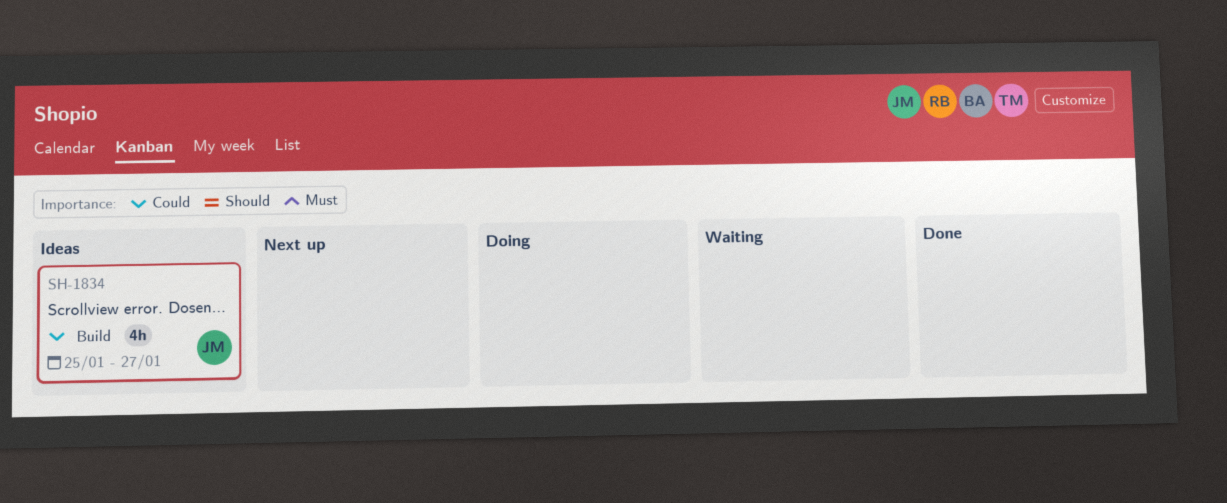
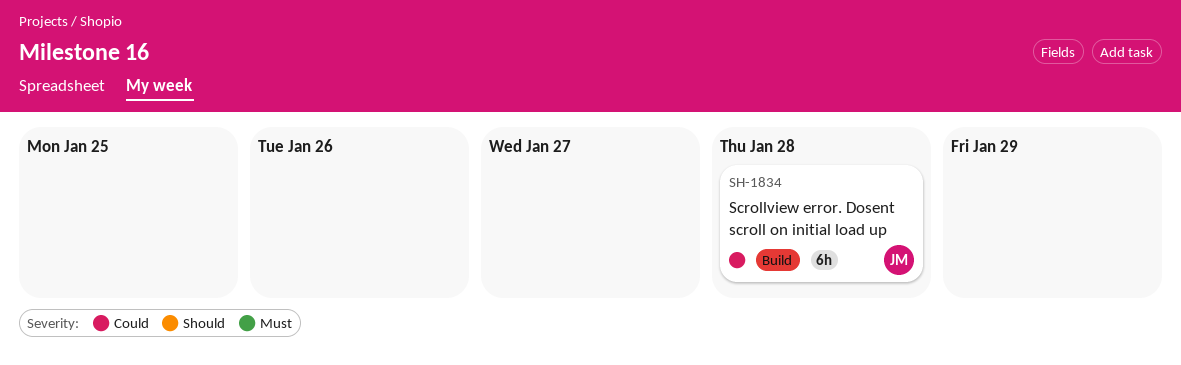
SH-1834, estimate: 4h -> 6h
SH-1834, due: Jan 27 -> Jan 28

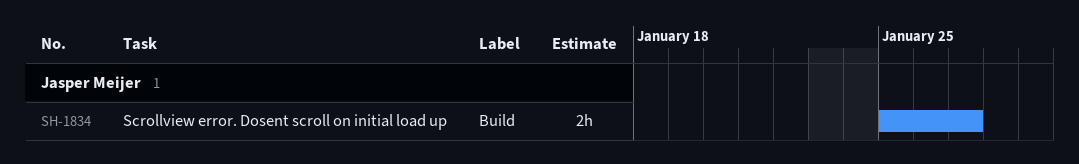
SH-1834, estimate: 6h -> 2h
SH-1834, due: Jan 28 -> Jan 27

